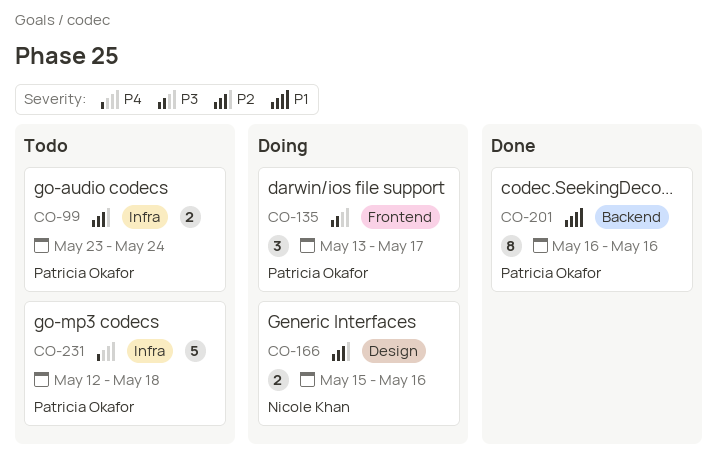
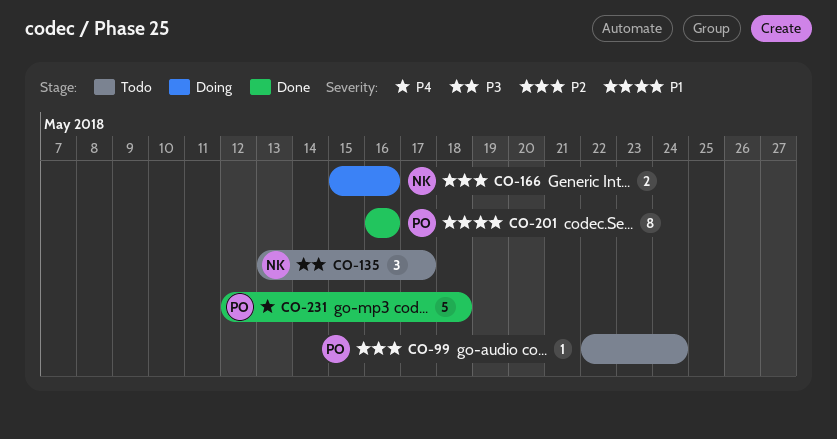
CO-99, estimate: 2 -> 1
CO-99, start: May 23 -> May 22
CO-135, status: Doing -> Todo
CO-135, owner: Patricia Okafor -> Nicole Khan
CO-231, status: Todo -> Done

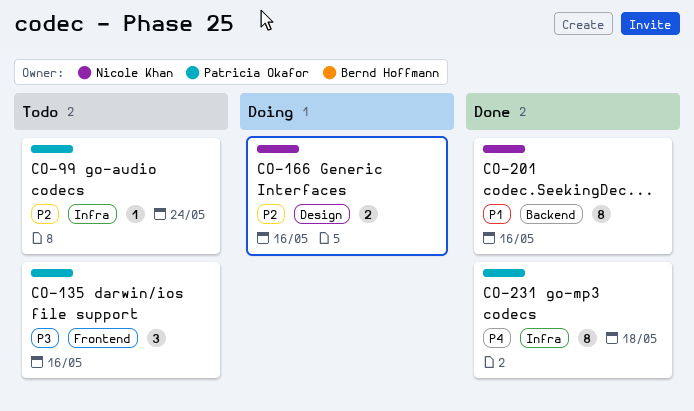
CO-135, owner: Nicole Khan -> Patricia Okafor
CO-135, due: May 17 -> May 16
CO-201, owner: Patricia Okafor -> Nicole Khan
CO-231, estimate: 5 -> 8

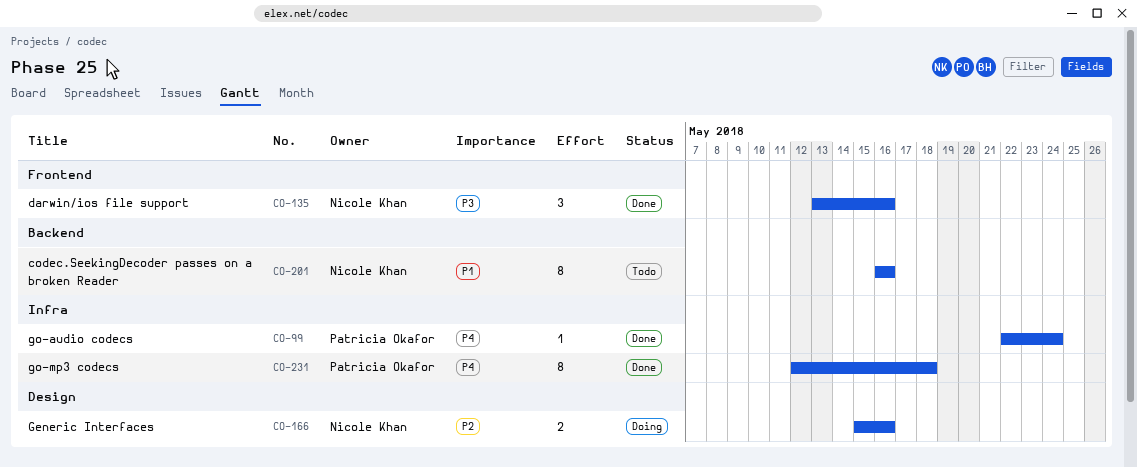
CO-99, status: Todo -> Done
CO-99, priority: P2 -> P4
CO-135, status: Todo -> Done
CO-135, owner: Patricia Okafor -> Nicole Khan
CO-201, status: Done -> Todo

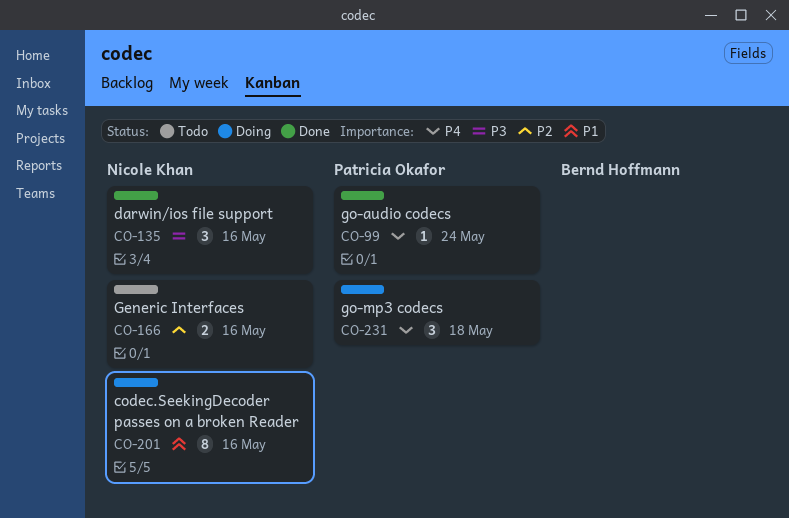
CO-166, status: Doing -> Todo
CO-201, status: Todo -> Doing
CO-231, status: Done -> Doing
CO-231, estimate: 8 -> 3

